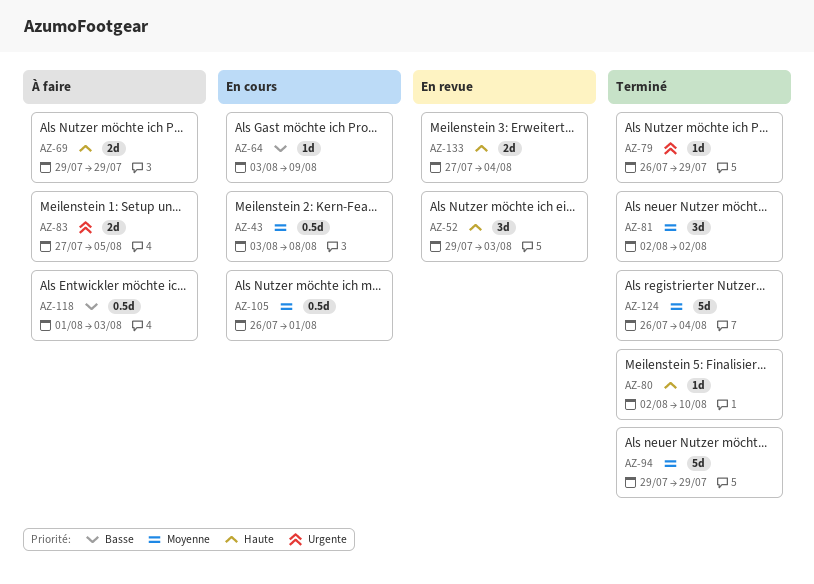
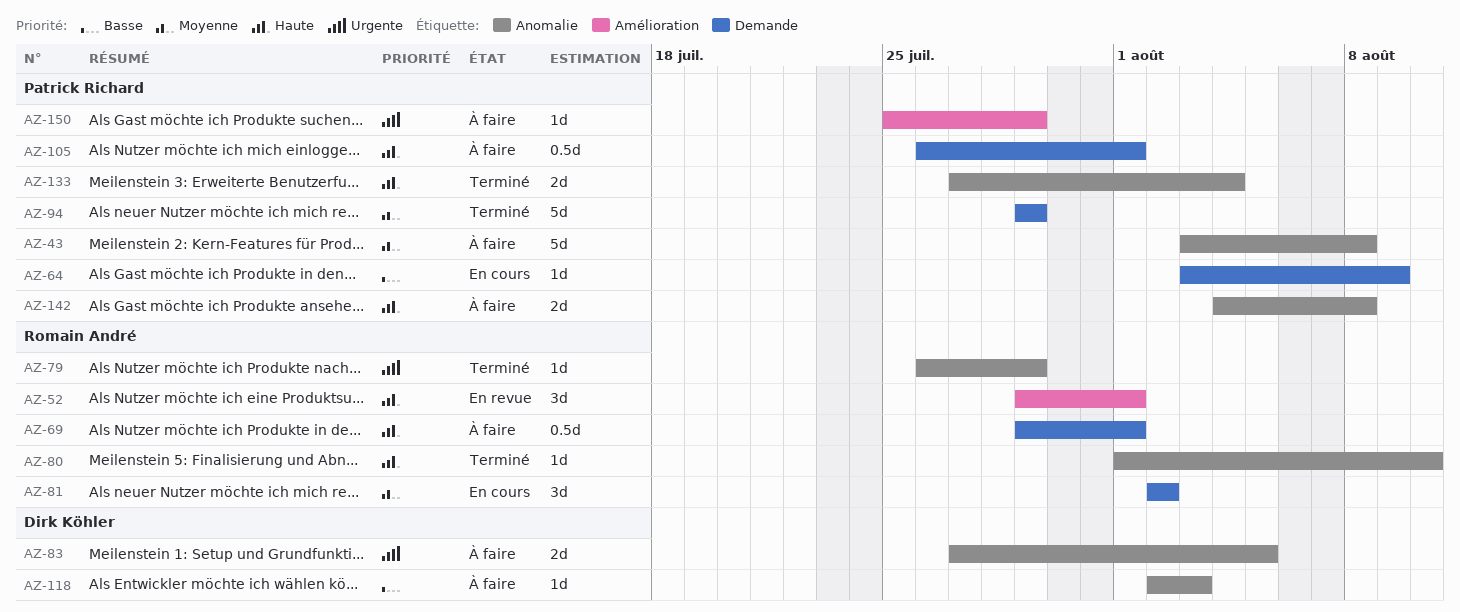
AZ-43, status: En cours -> À faire
AZ-43, estimate: 0.5d -> 5d
AZ-52, due: Aug 3 -> Aug 1
AZ-69, estimate: 2d -> 0.5d
AZ-69, due: Jul 29 -> Aug 1
AZ-80, start: Aug 2 -> Aug 1
AZ-81, status: Terminé -> En cours
AZ-105, status: En cours -> À faire
AZ-105, priority: Moyenne -> Haute
AZ-118, estimate: 0.5d -> 1d
AZ-118, start: Aug 1 -> Aug 2
AZ-124: present -> none
AZ-133, status: En revue -> Terminé
AZ-142: none -> present
AZ-150: none -> present

